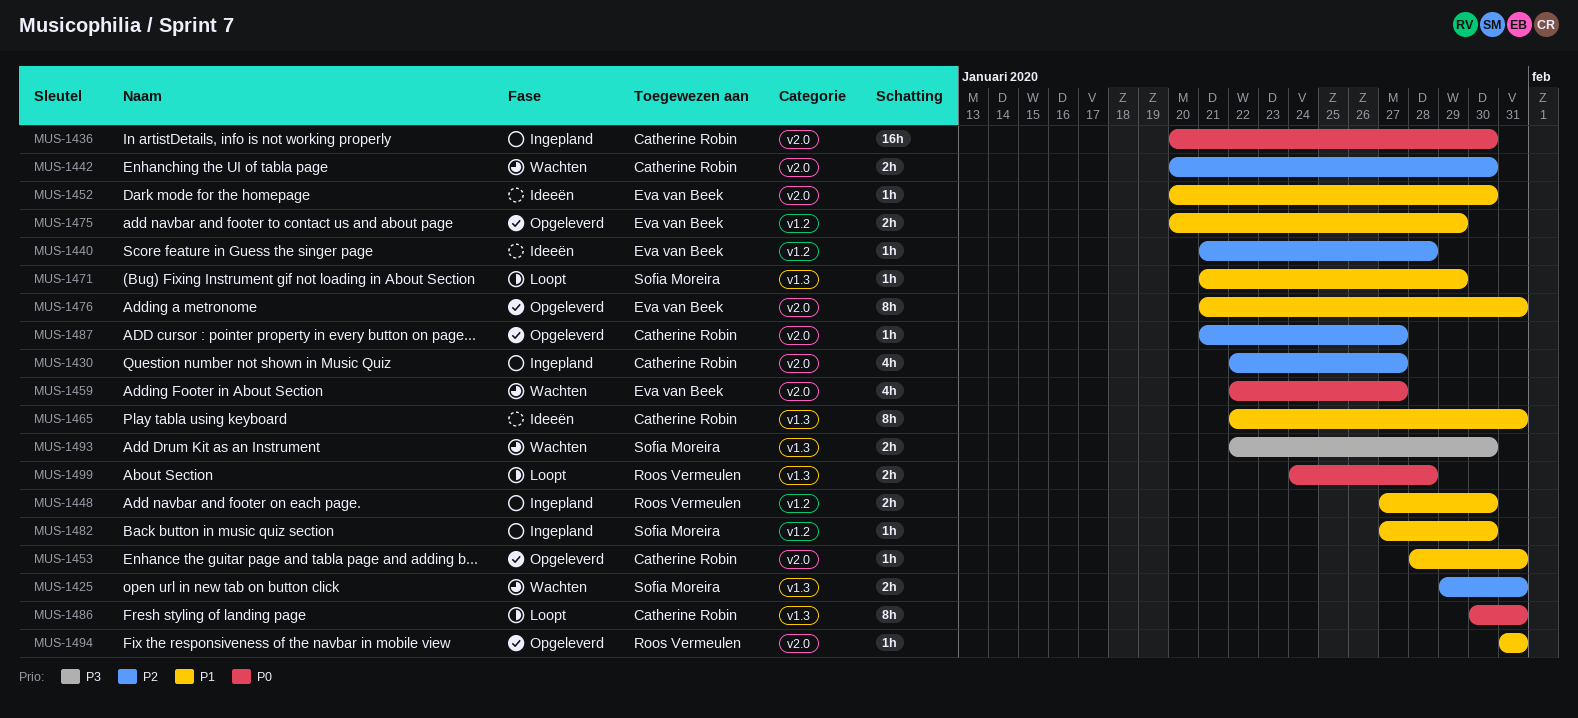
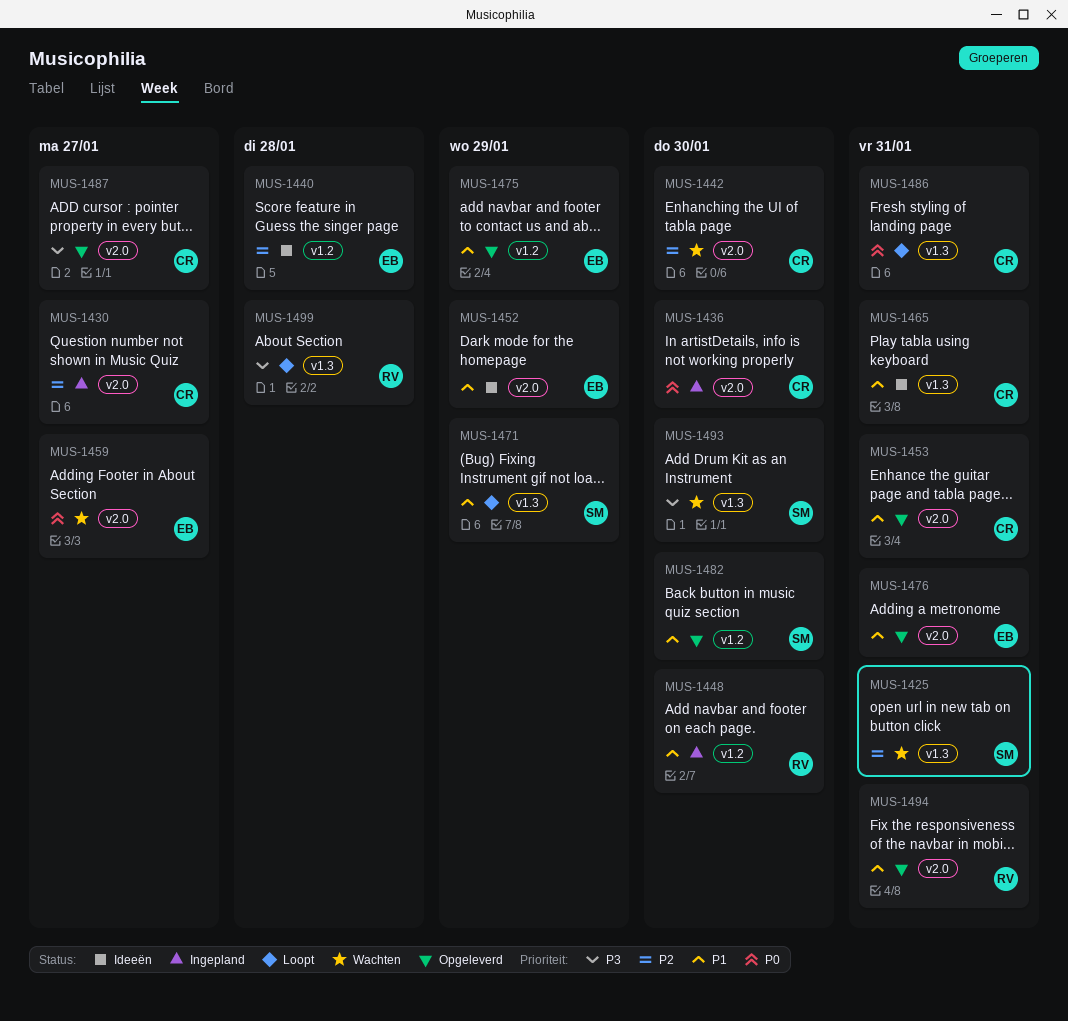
MUS-1452, due: Jan 30 -> Jan 29
MUS-1482, status: Ingepland -> Opgeleverd
MUS-1487, priority: P2 -> P3
MUS-1499, priority: P0 -> P3

